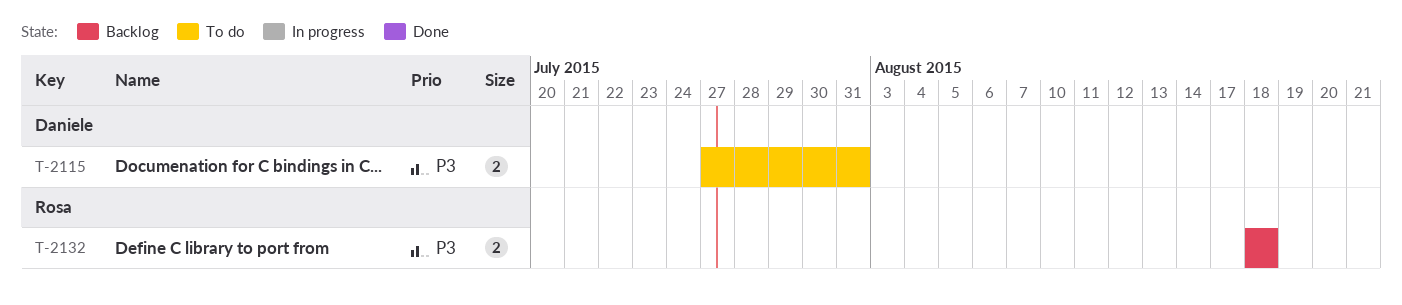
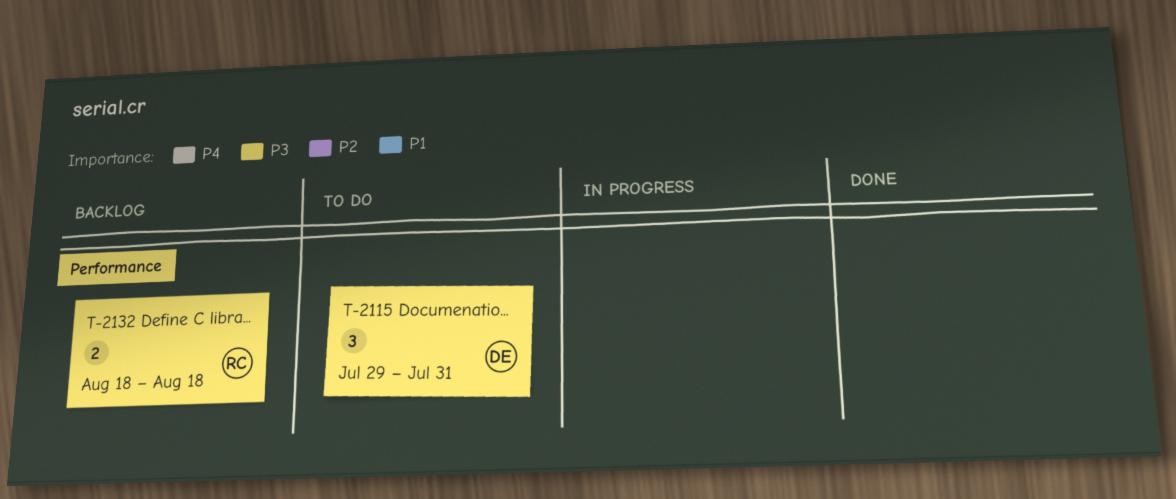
T-2115, estimate: 2 -> 3
T-2115, start: Jul 27 -> Jul 29

